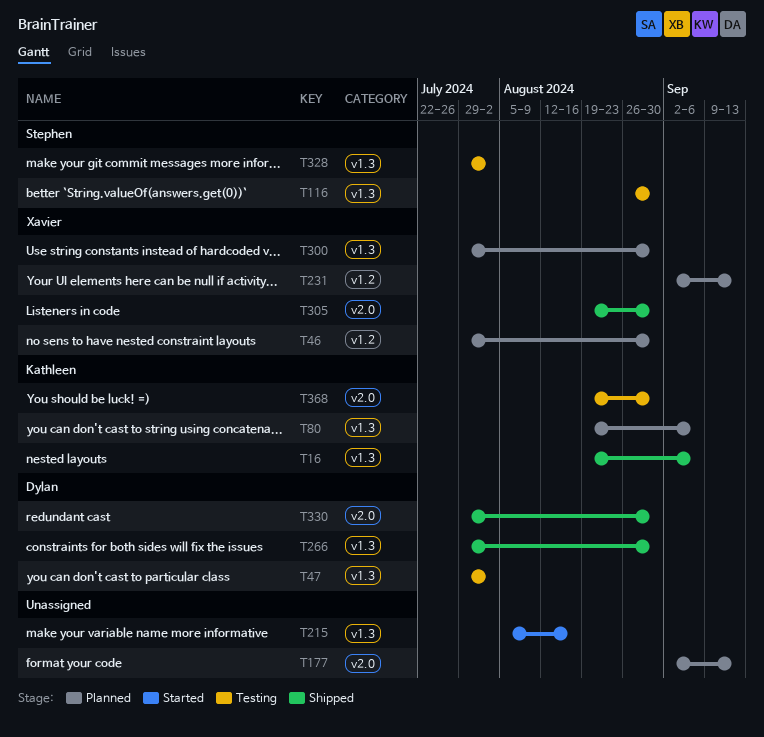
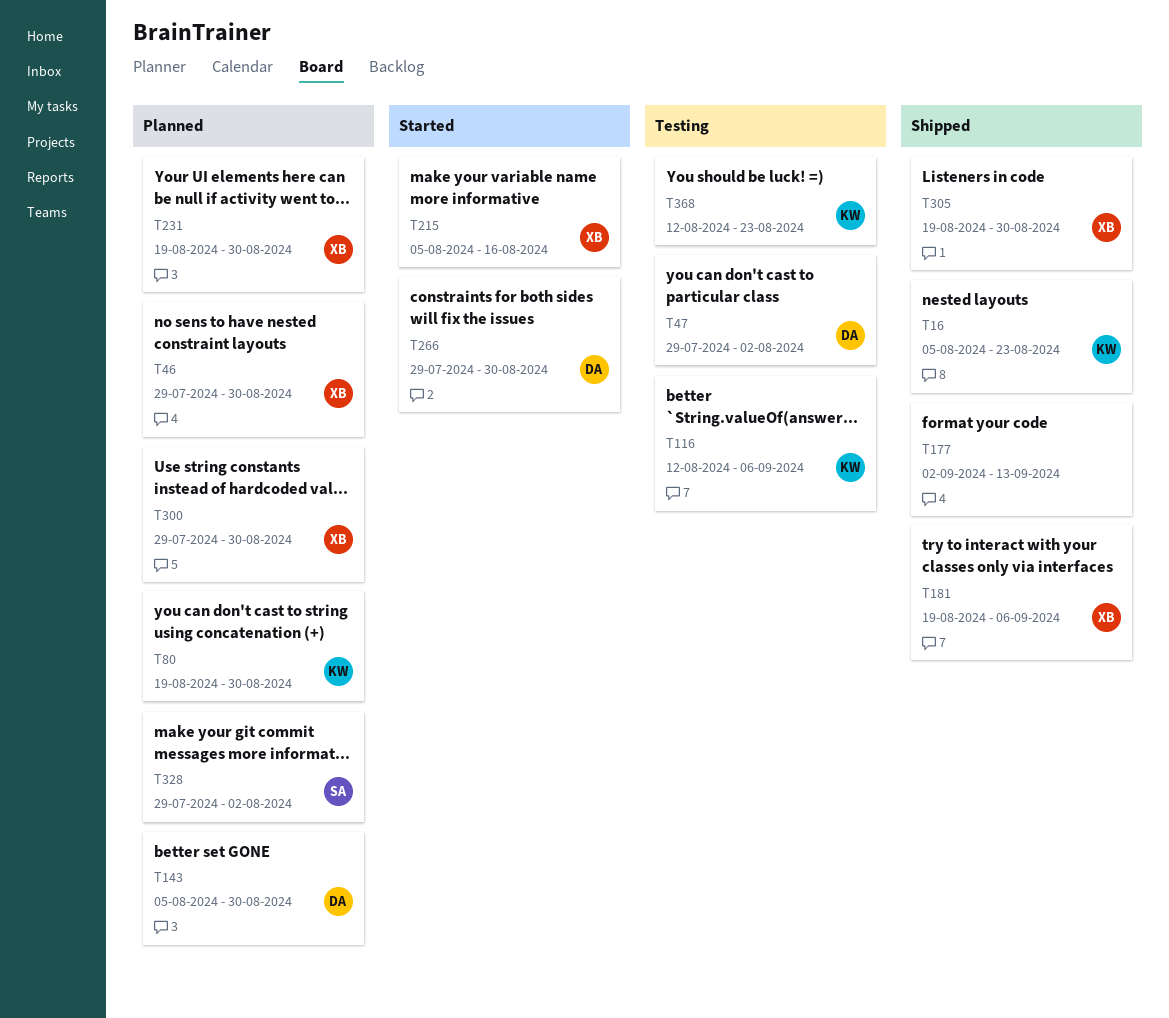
T16, start: Aug 19 -> Aug 5
T16, due: Sep 6 -> Aug 23
T80, due: Sep 6 -> Aug 30
T116, owner: Stephen -> Kathleen
T116, start: Aug 26 -> Aug 12
T116, due: Aug 30 -> Sep 6
T143: none -> present
T177, status: Planned -> Shipped
T181: none -> present
T215, owner: none -> Xavier
T231, start: Sep 2 -> Aug 19
T231, due: Sep 13 -> Aug 30
T266, status: Shipped -> Started
T328, status: Testing -> Planned
T330: present -> none
T368, start: Aug 19 -> Aug 12
T368, due: Aug 30 -> Aug 23

